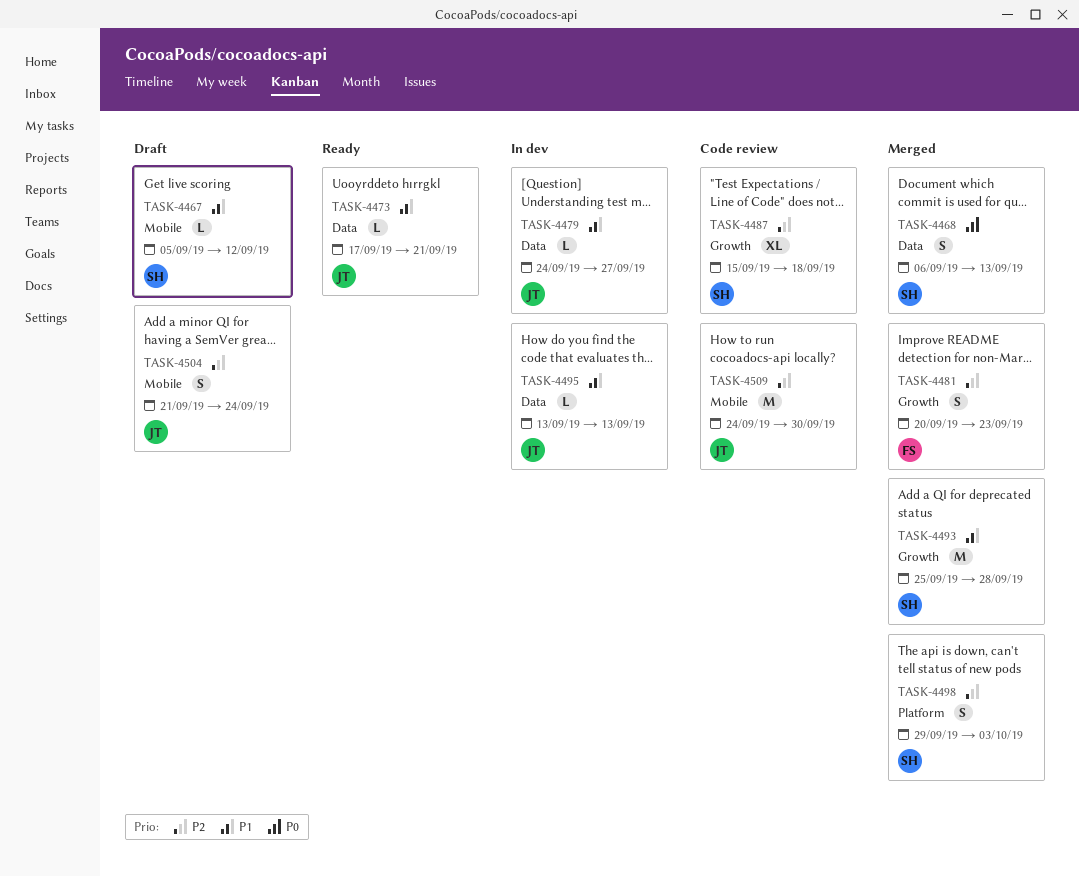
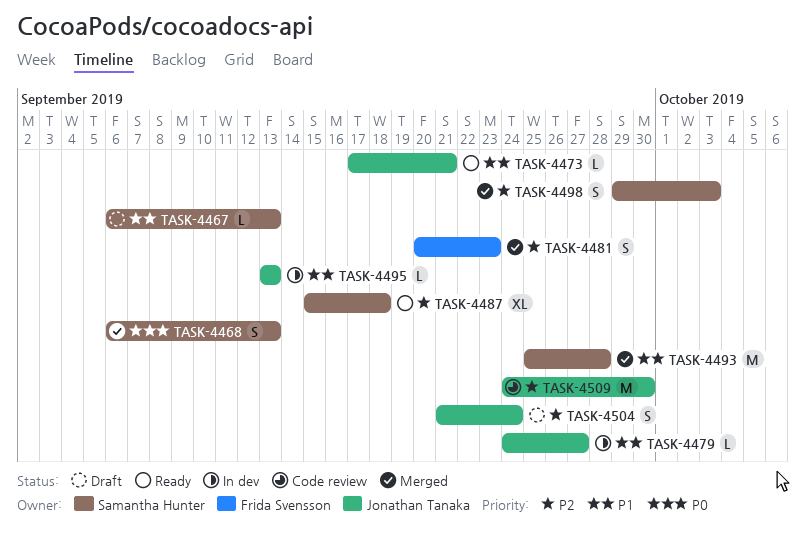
TASK-4467, start: Sep 5 -> Sep 6
TASK-4467, due: Sep 12 -> Sep 13
TASK-4487, status: Code review -> Ready

